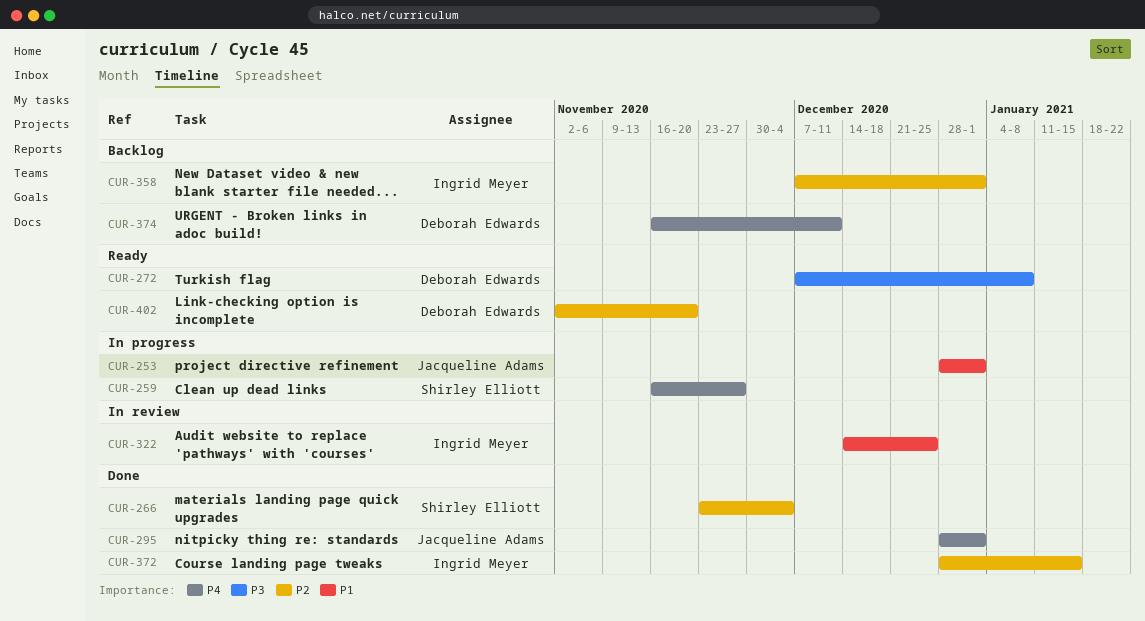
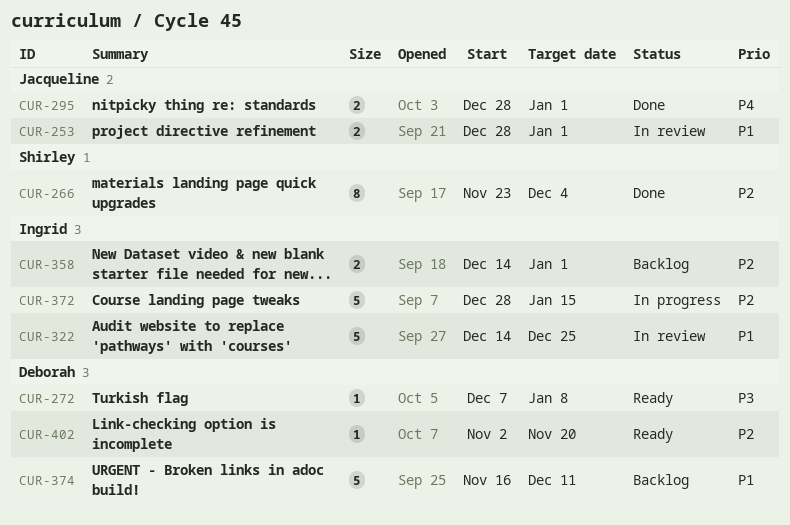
CUR-253, status: In progress -> In review
CUR-259: present -> none
CUR-358, start: Dec 7 -> Dec 14
CUR-372, status: Done -> In progress
CUR-374, priority: P4 -> P1

